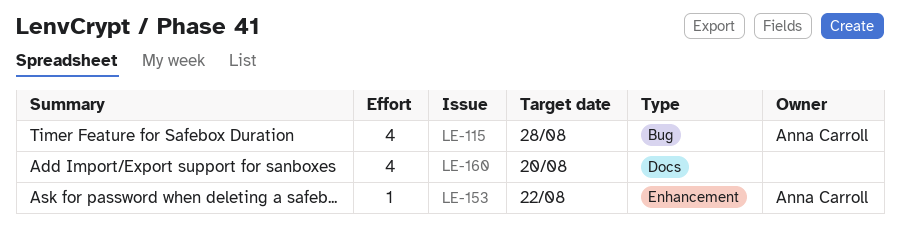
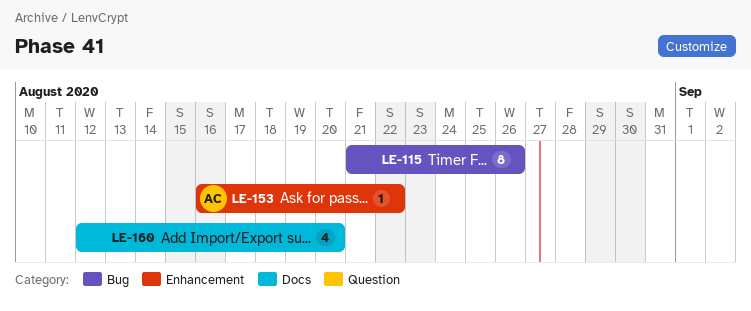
LE-115, owner: Anna Carroll -> none
LE-115, estimate: 4 -> 8
LE-115, due: Aug 28 -> Aug 26

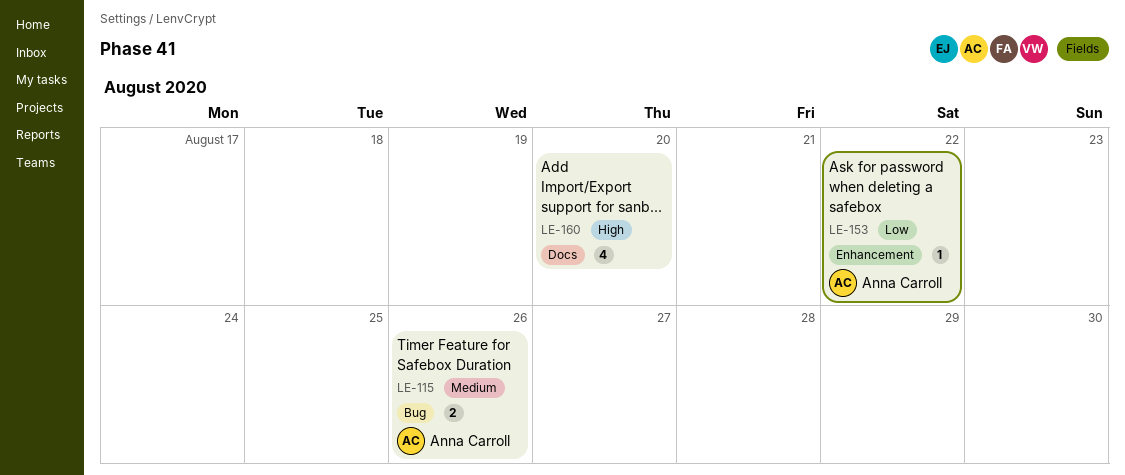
LE-115, owner: none -> Anna Carroll
LE-115, estimate: 8 -> 2

